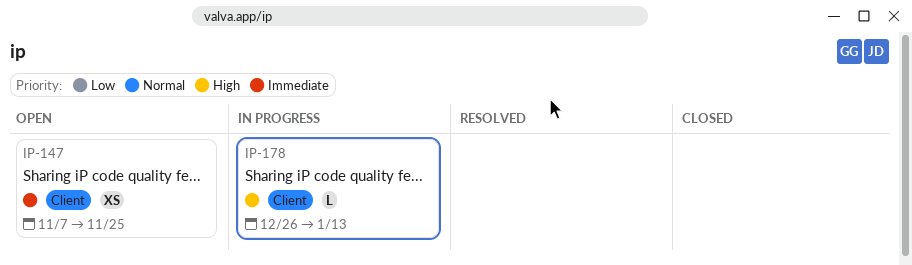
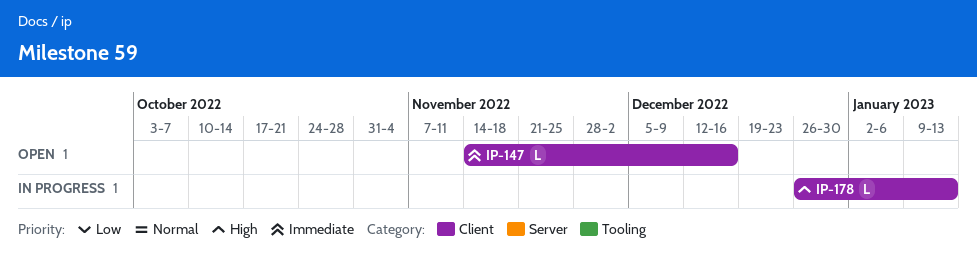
IP-147, estimate: XS -> L
IP-147, start: Nov 7 -> Nov 14
IP-147, due: Nov 25 -> Dec 16

